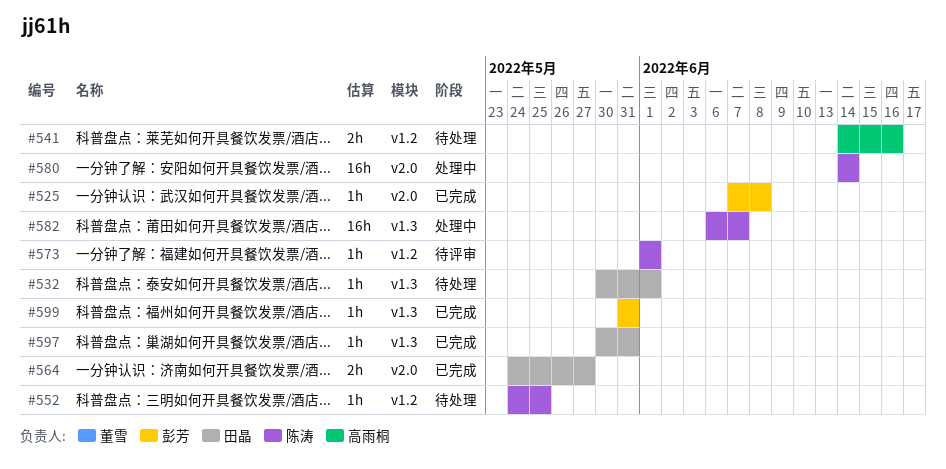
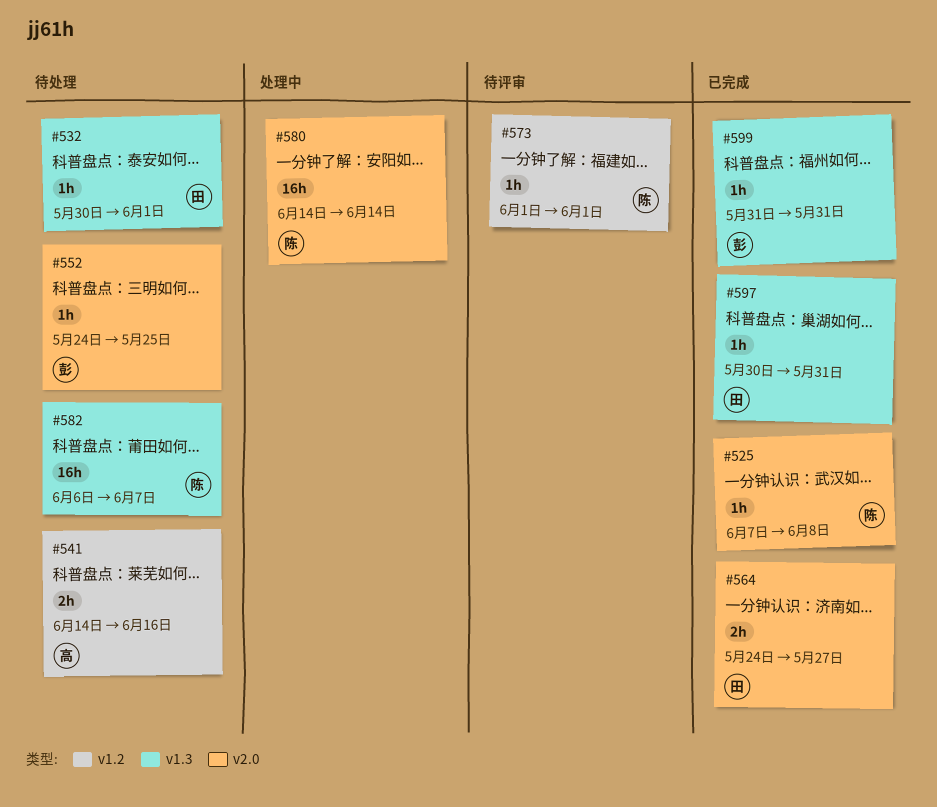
#525, owner: 彭芳 -> 陈涛
#552, owner: 陈涛 -> 彭芳
#552, label: v1.2 -> v2.0
#582, status: 处理中 -> 待处理

